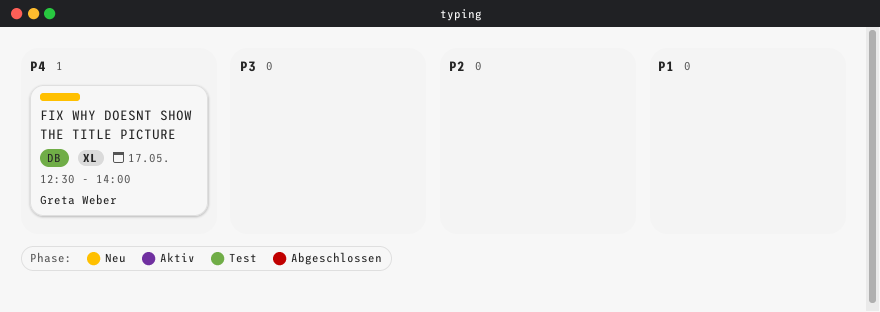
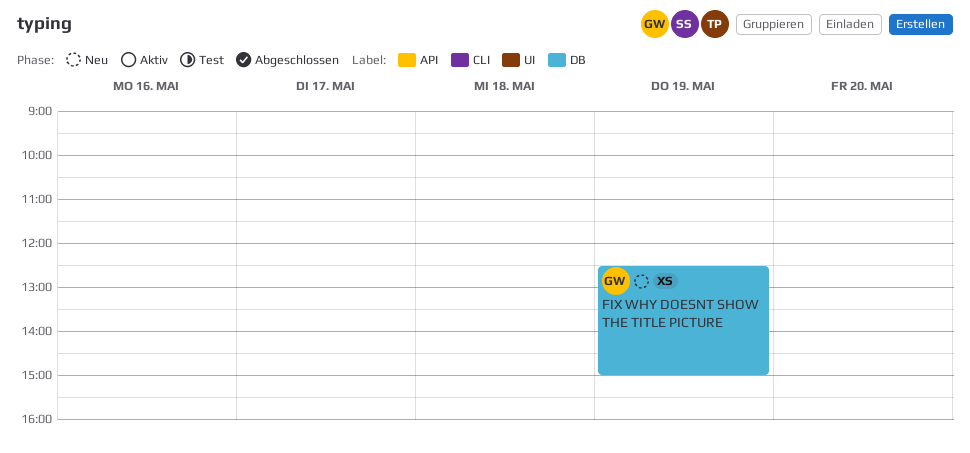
FIX WHY DOESNT SHOW THE TITLE PICTURE, estimate: XL -> XS
FIX WHY DOESNT SHOW THE TITLE PICTURE, day: May 17 -> May 19
FIX WHY DOESNT SHOW THE TITLE PICTURE, ends: 14:00 -> 15:00

